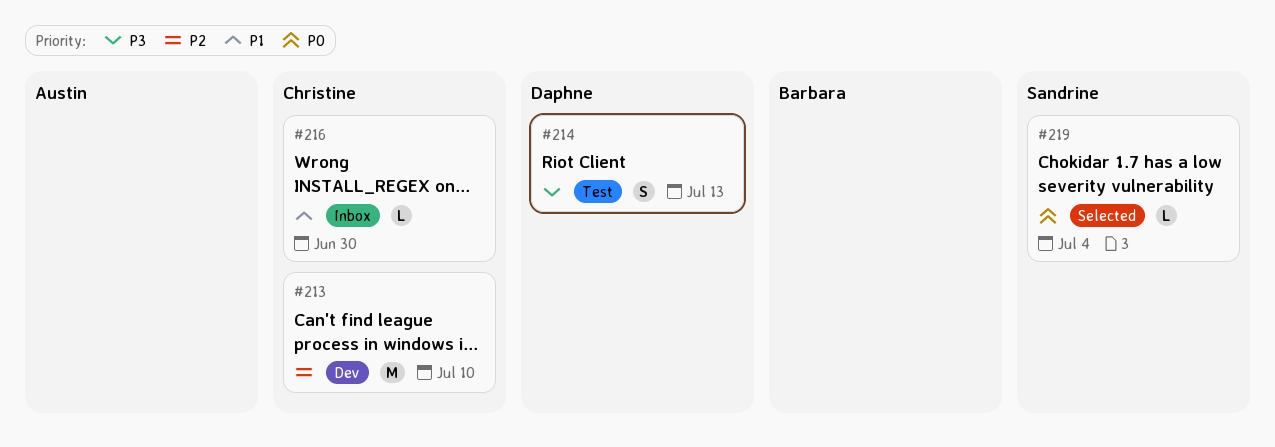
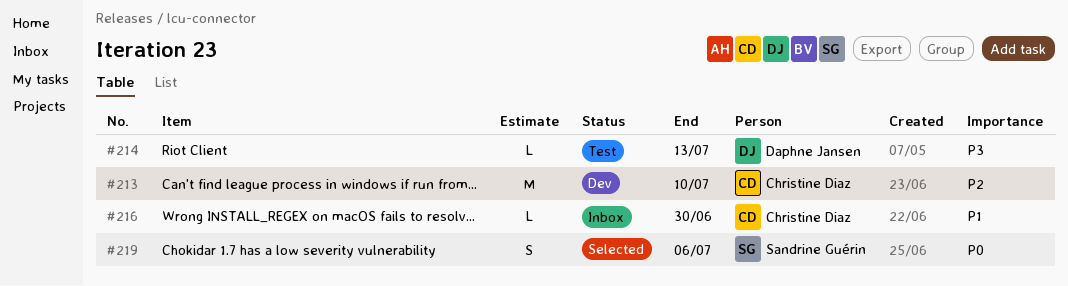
#214, estimate: S -> L
#219, estimate: L -> S
#219, due: Jul 4 -> Jul 6

